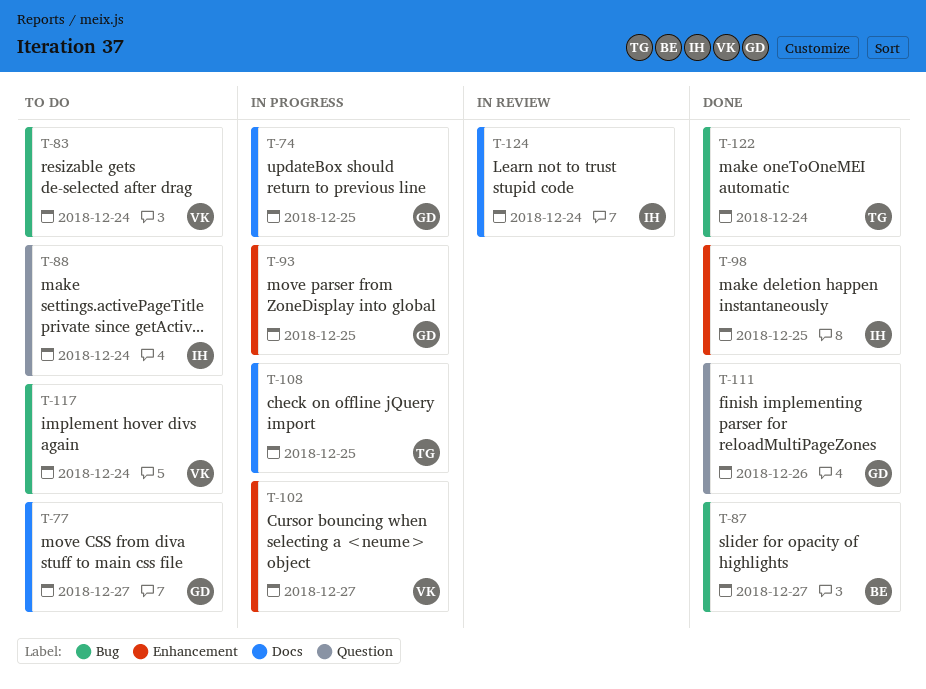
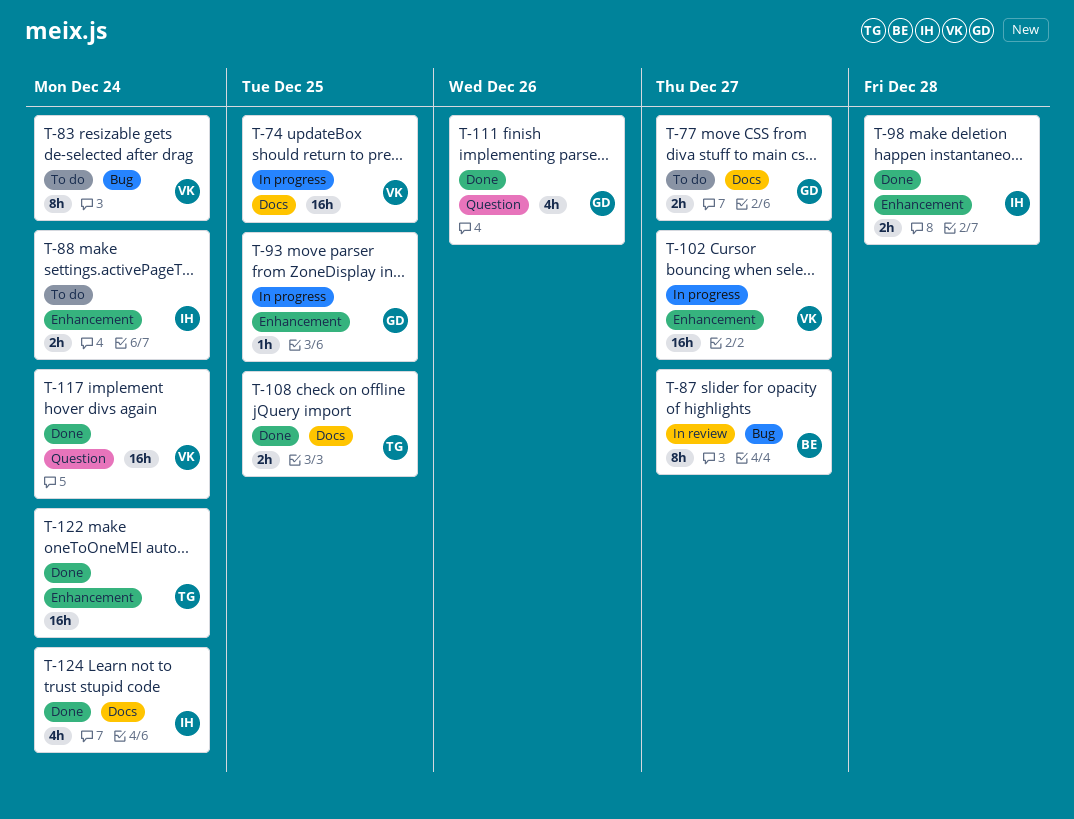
T-74, owner: GD -> VK
T-87, status: Done -> In review
T-88, label: Question -> Enhancement
T-98, due: Dec 25 -> Dec 28
T-108, status: In progress -> Done
T-117, status: To do -> Done
T-117, label: Bug -> Question
T-122, label: Bug -> Enhancement
T-124, status: In review -> Done

